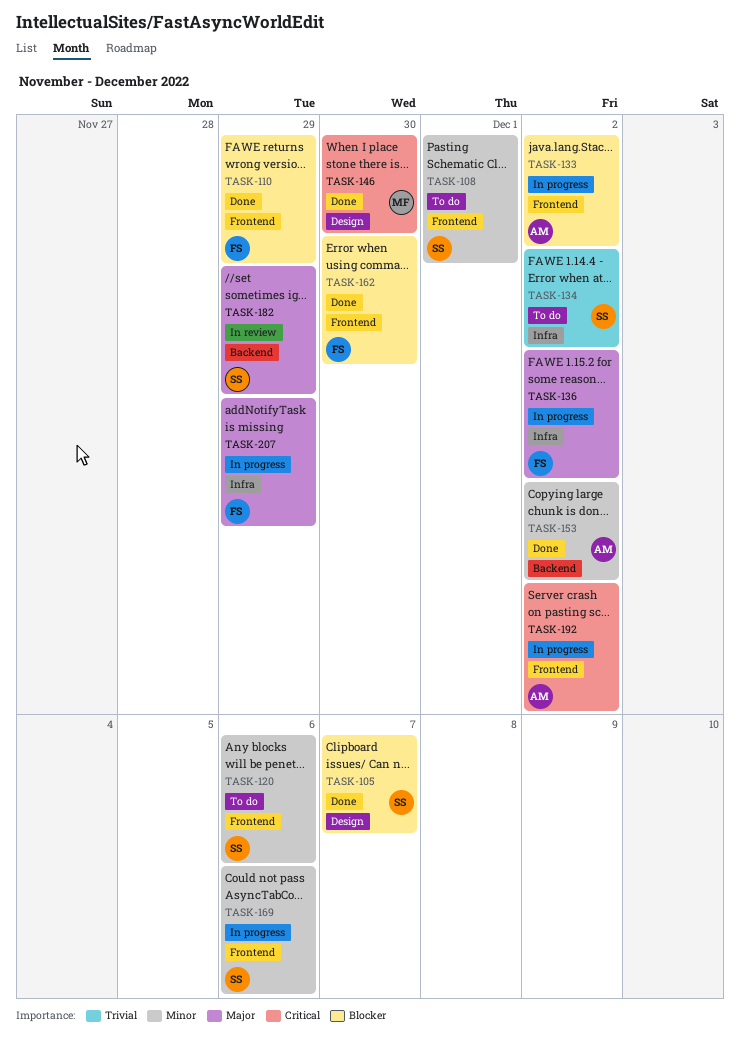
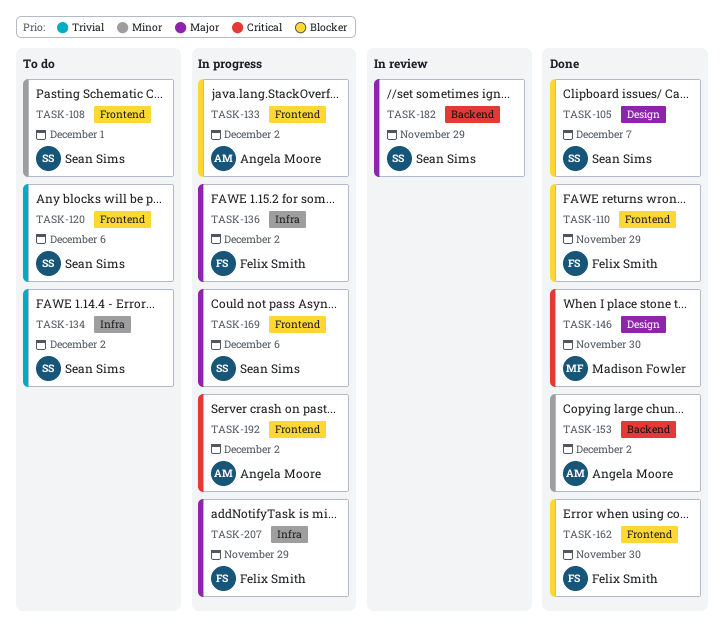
TASK-120, priority: Minor -> Trivial
TASK-169, priority: Minor -> Major

